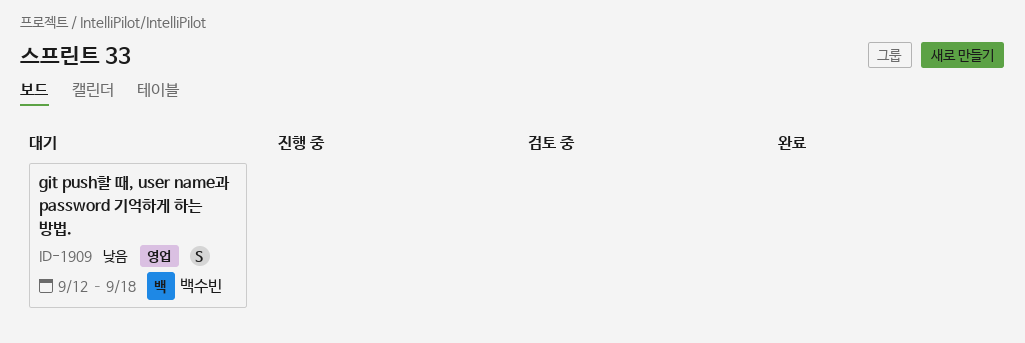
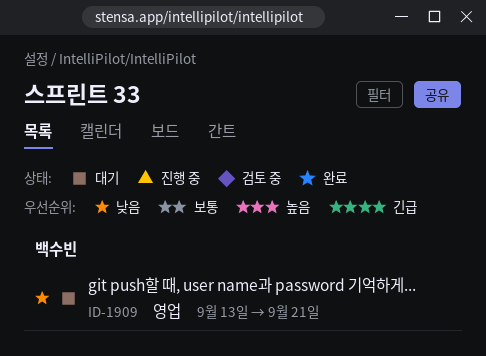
ID-1909, start: Sep 12 -> Sep 13
ID-1909, due: Sep 18 -> Sep 21

